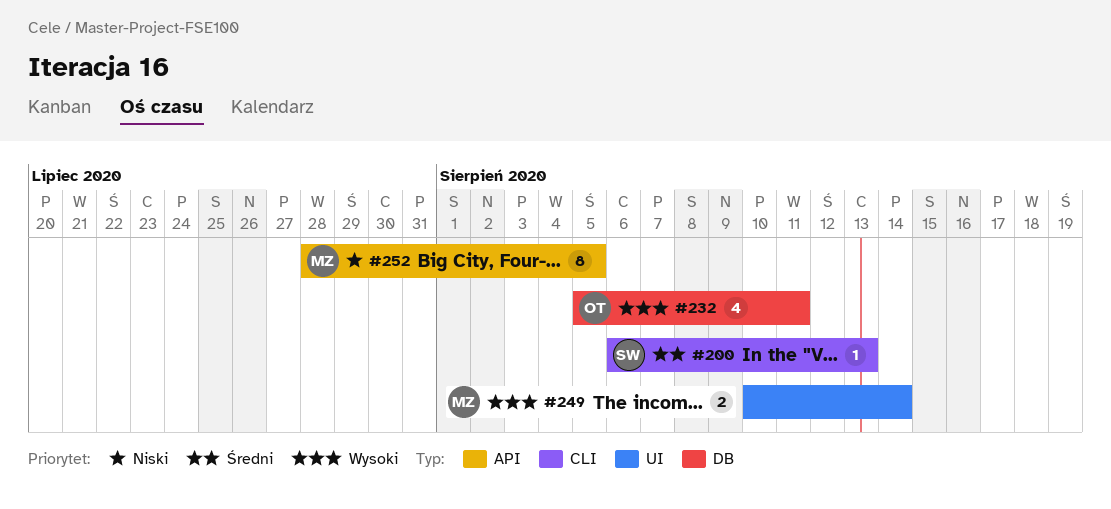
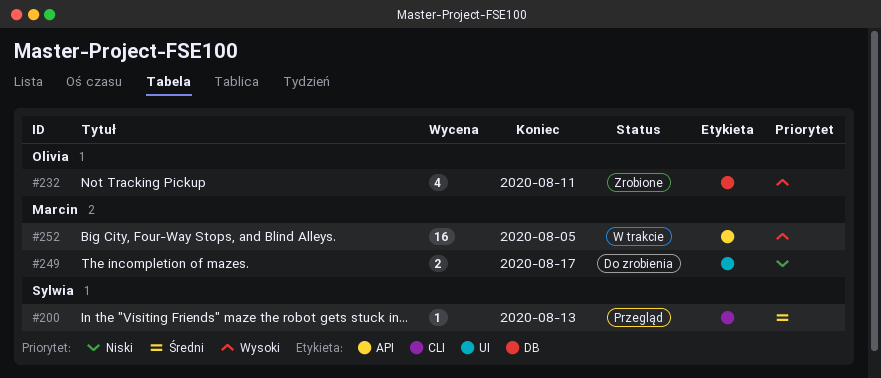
#249, priority: Wysoki -> Niski
#249, due: Aug 14 -> Aug 17
#252, priority: Niski -> Wysoki
#252, estimate: 8 -> 16

